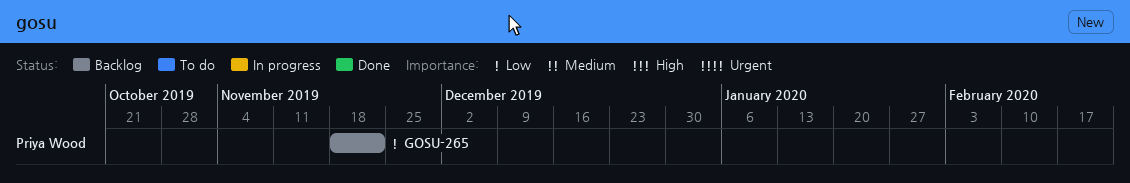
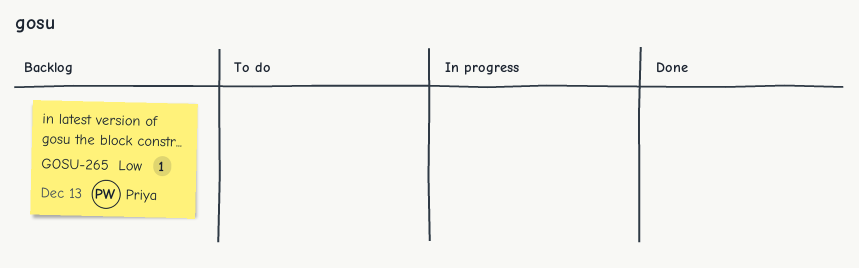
GOSU-265, due: Nov 22 -> Dec 13

